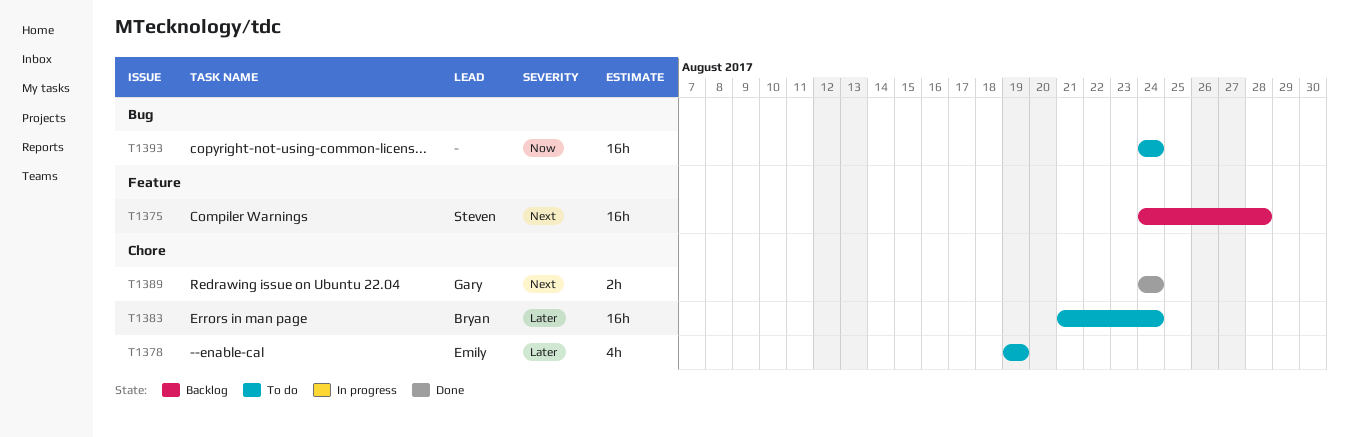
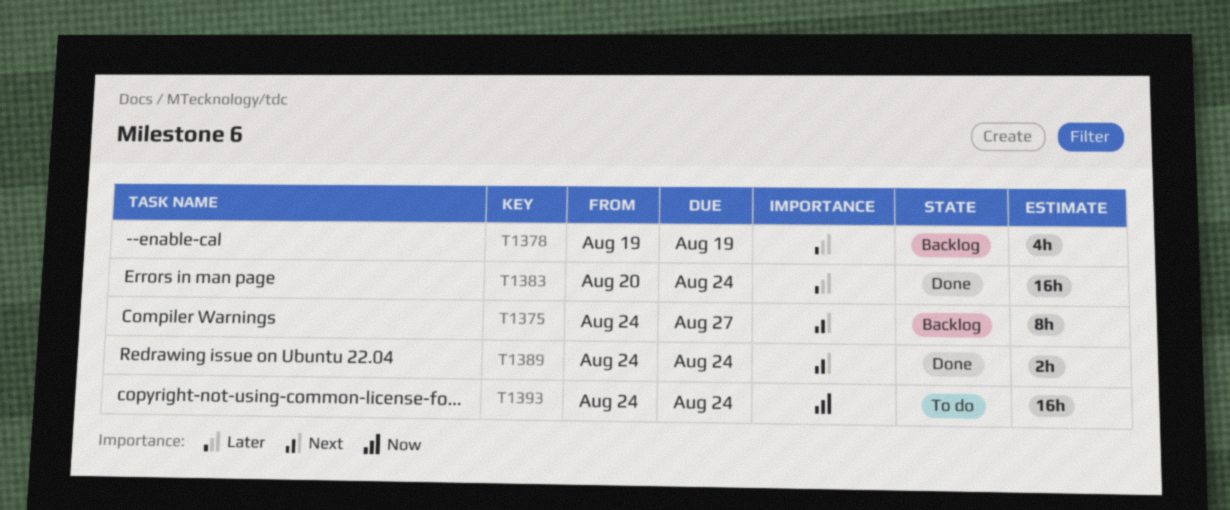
T1375, estimate: 16h -> 8h
T1375, due: Aug 28 -> Aug 27
T1378, status: To do -> Backlog
T1383, status: To do -> Done
T1383, start: Aug 21 -> Aug 20

